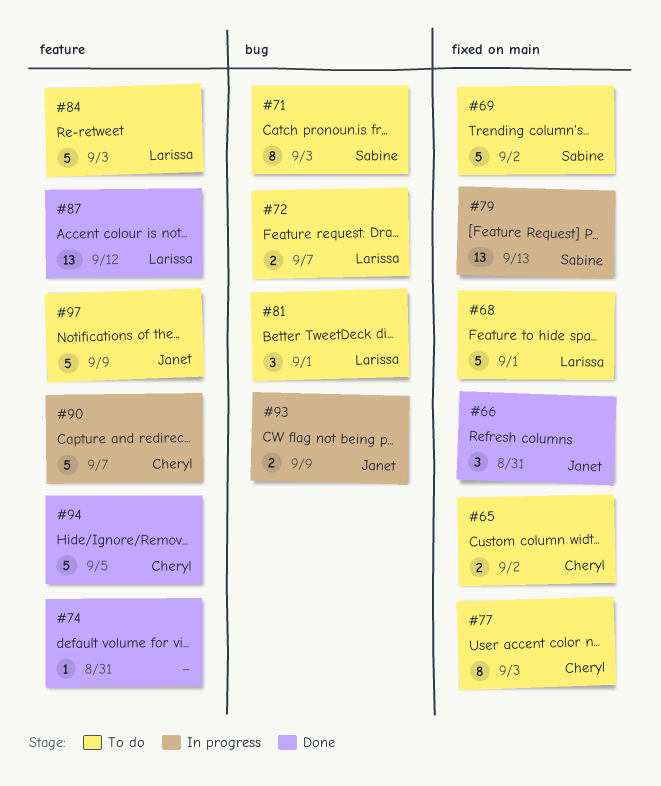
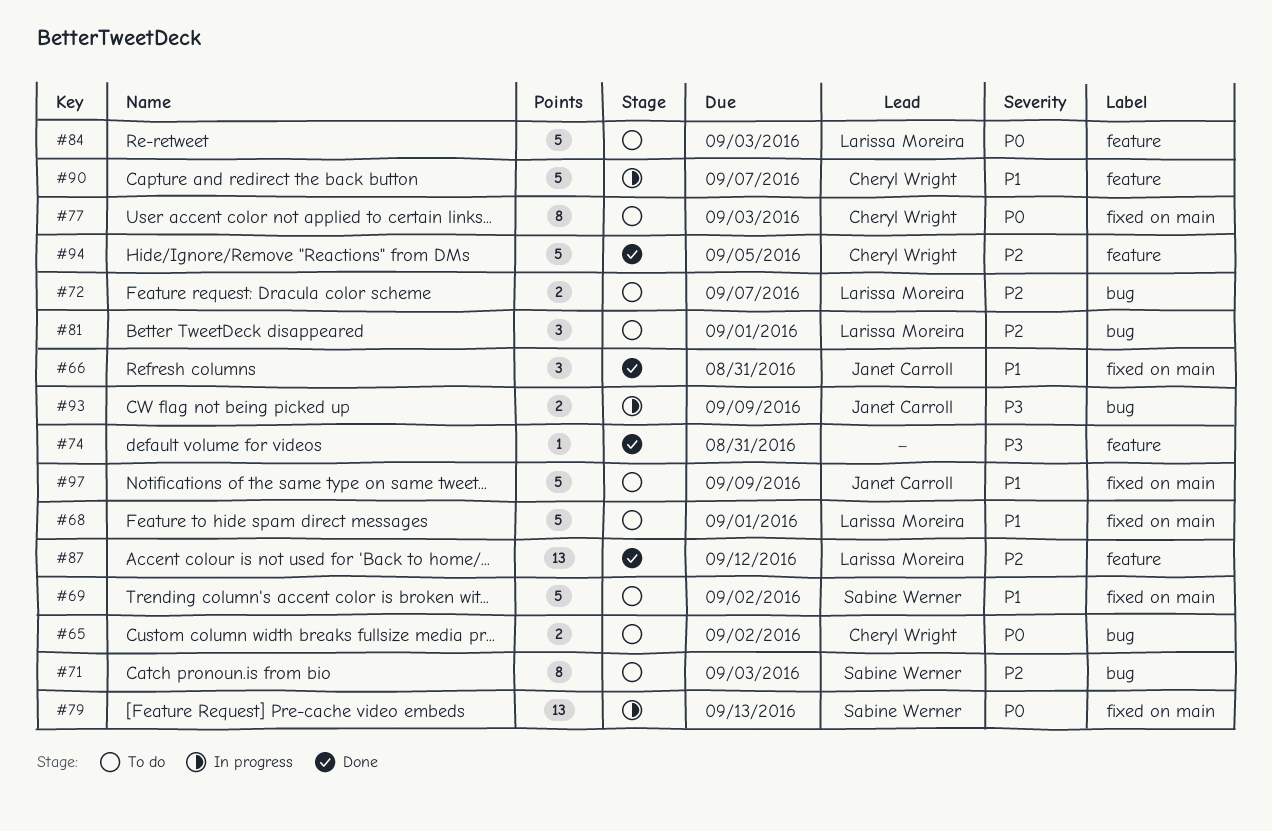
#65, label: fixed on main -> bug
#97, label: feature -> fixed on main

